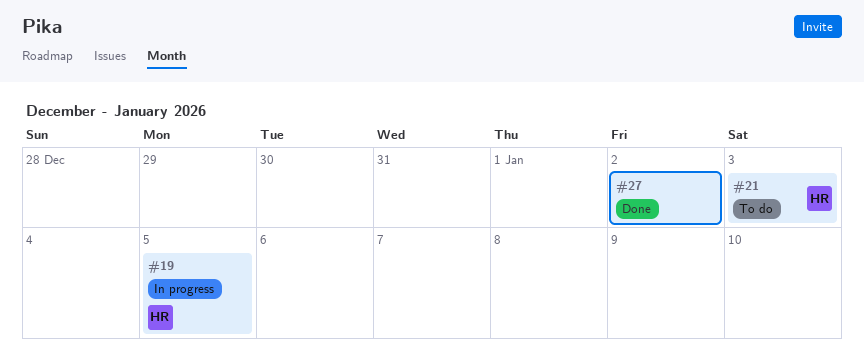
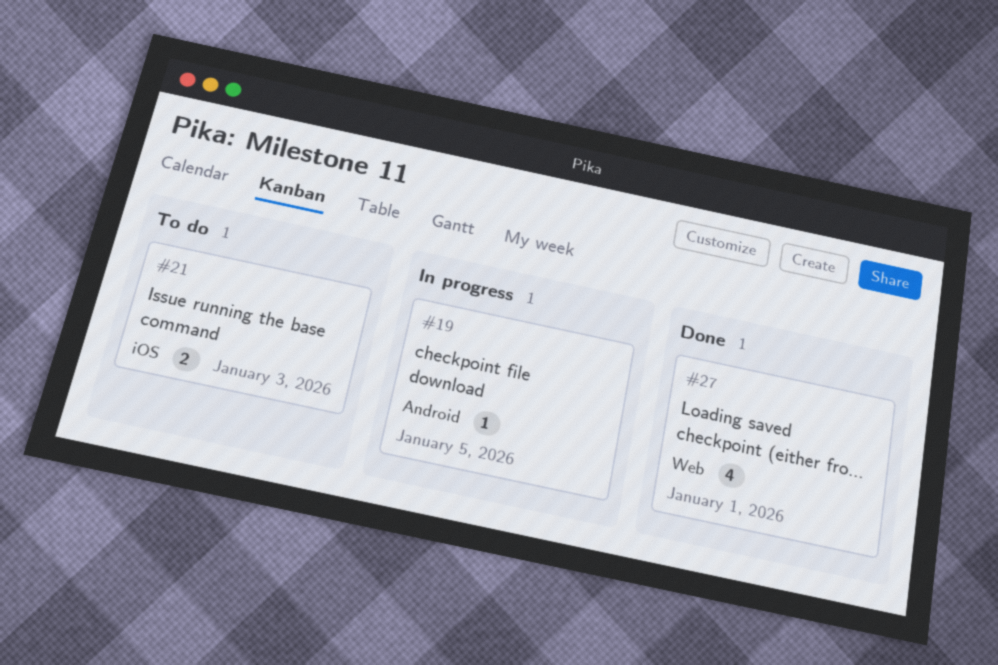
#27, due: Jan 2 -> Jan 1

